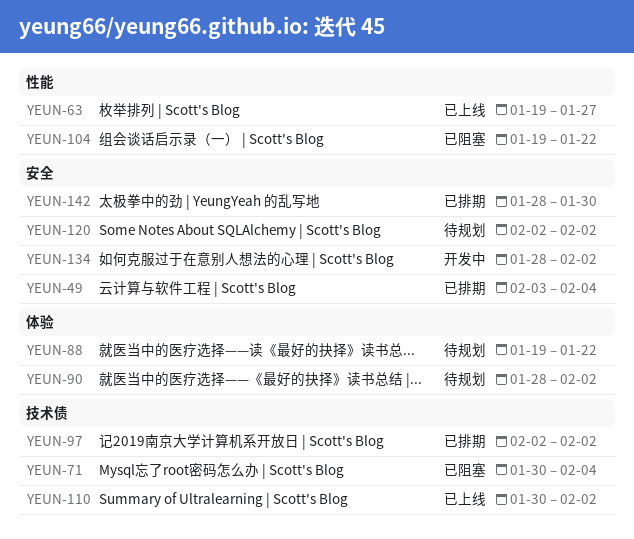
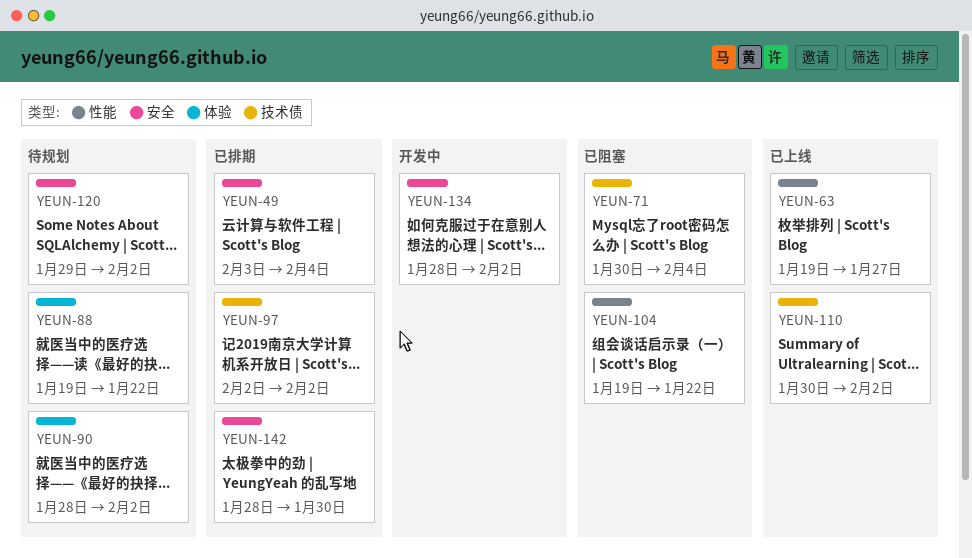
YEUN-120, start: Feb 2 -> Jan 29

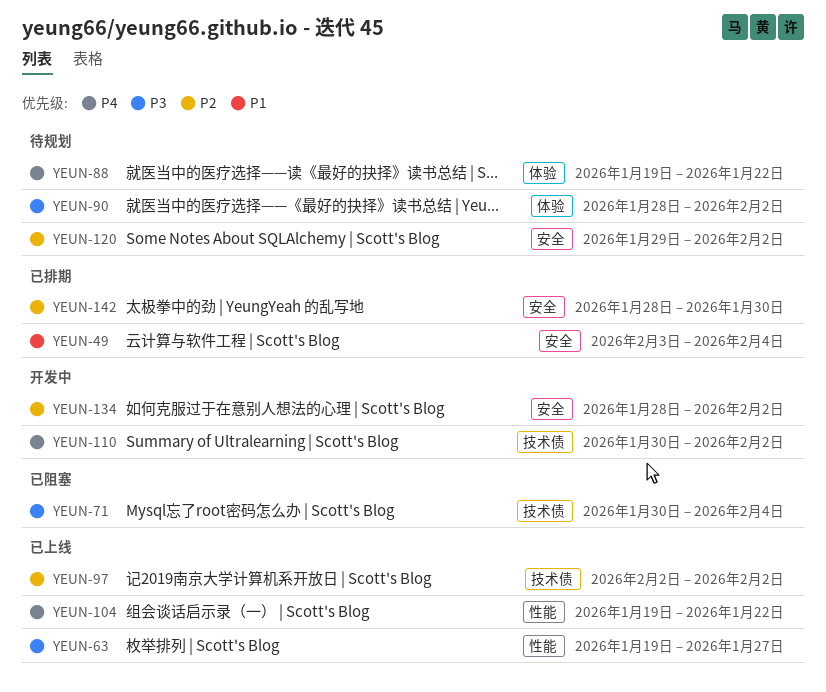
YEUN-97, status: 已排期 -> 已上线
YEUN-104, status: 已阻塞 -> 已上线
YEUN-110, status: 已上线 -> 开发中

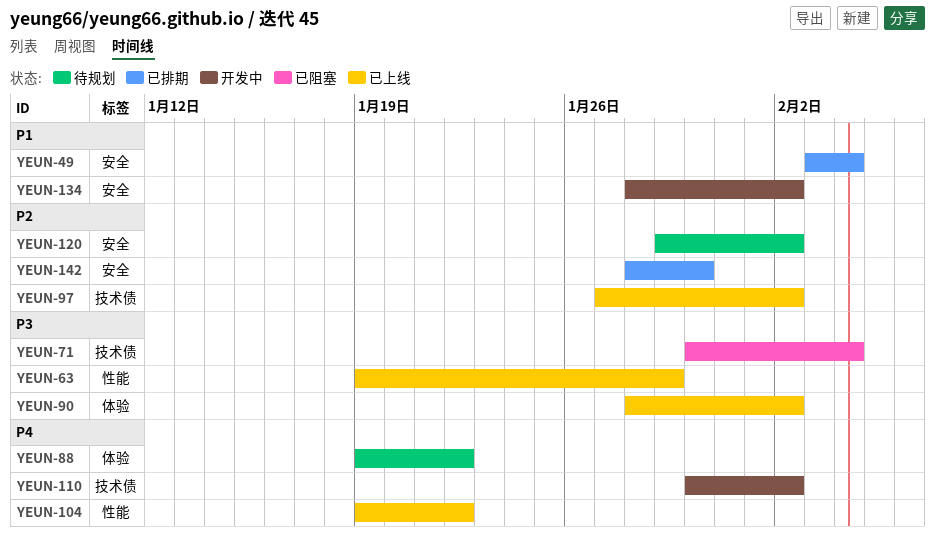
YEUN-63, due: Jan 27 -> Jan 29
YEUN-90, status: 待规划 -> 已上线
YEUN-97, start: Feb 2 -> Jan 27
YEUN-134, priority: P2 -> P1

